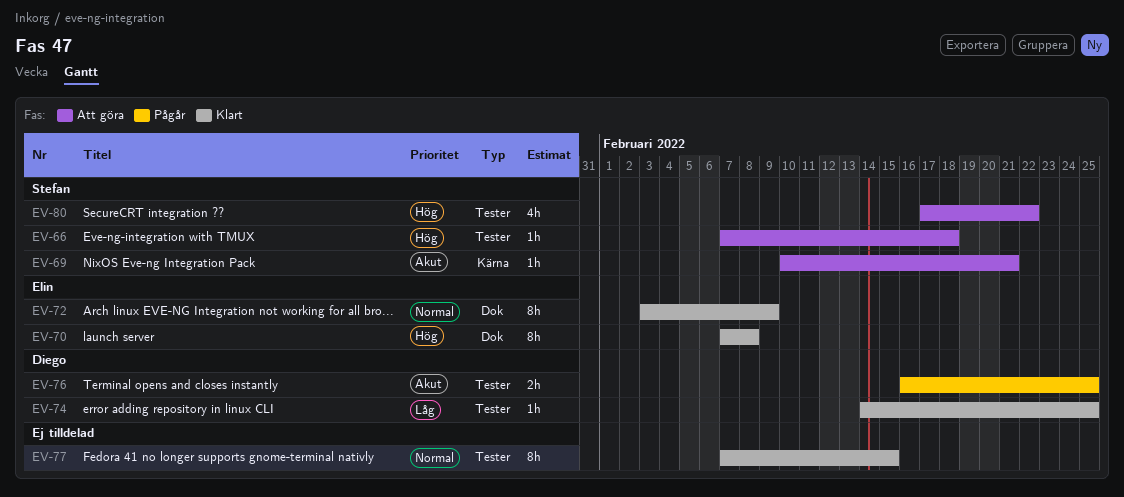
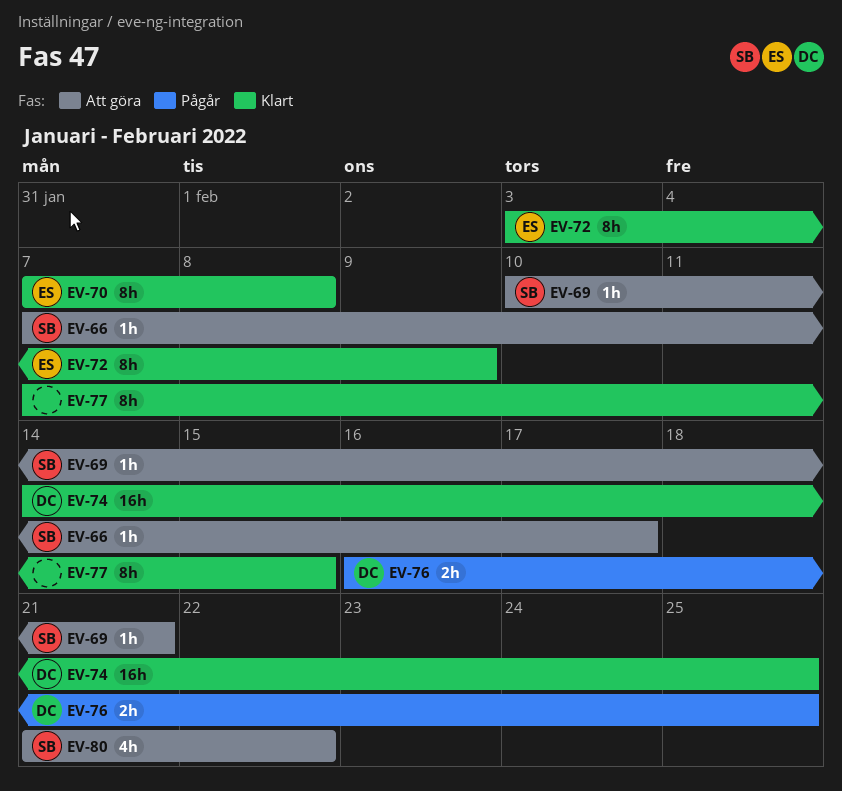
EV-66, due: Feb 18 -> Feb 17
EV-74, estimate: 1h -> 16h
EV-80, start: Feb 17 -> Feb 21

